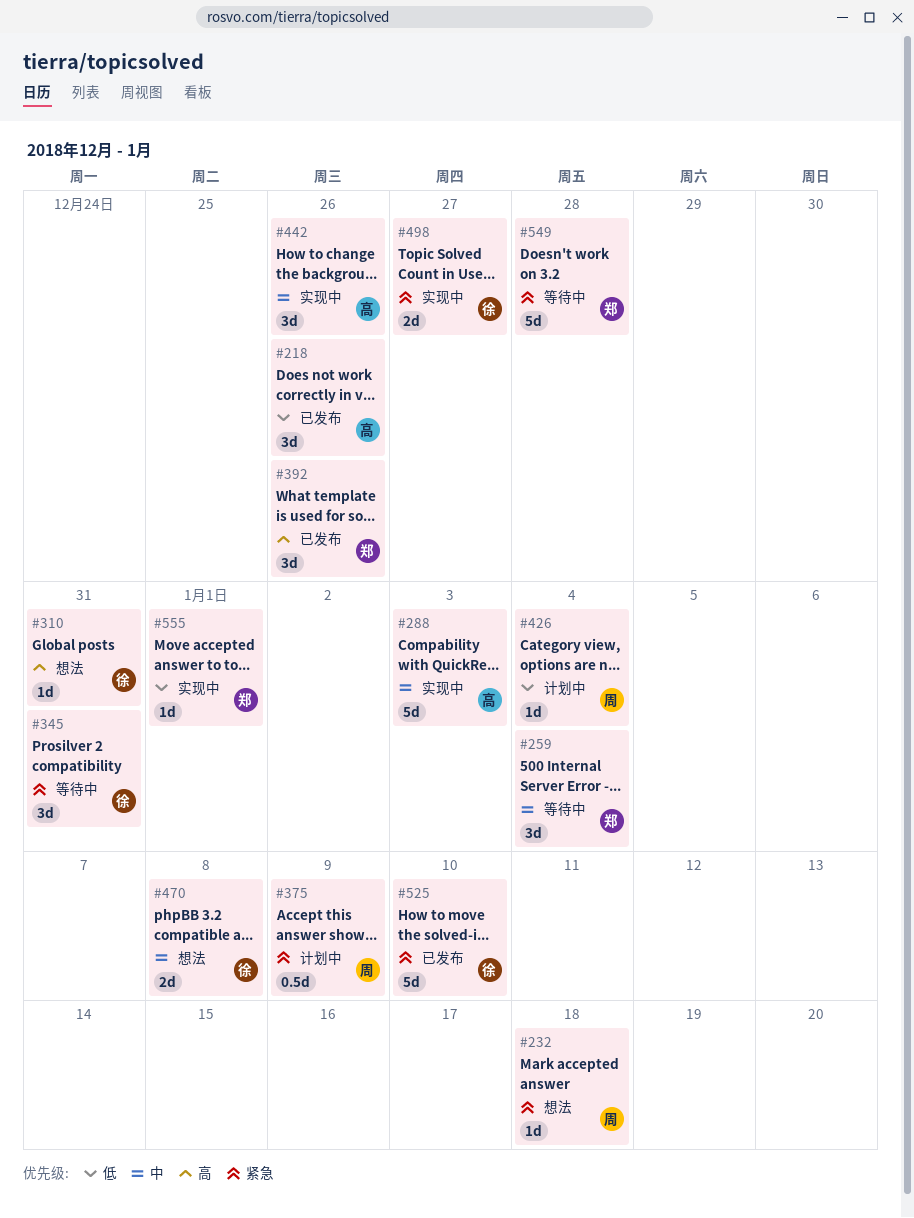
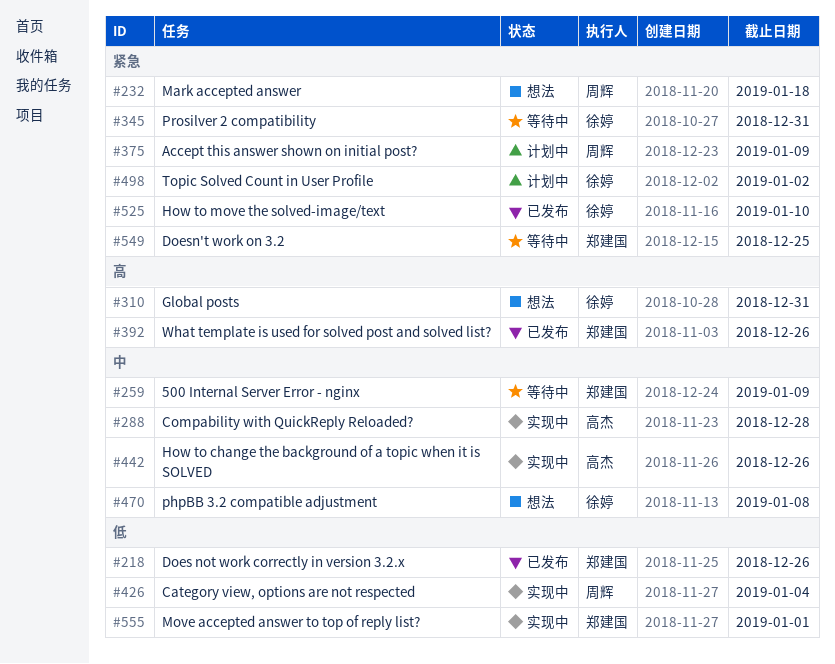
#218, owner: 高杰 -> 郑建国
#259, due: Jan 4 -> Jan 9
#288, due: Jan 3 -> Dec 28
#426, status: 计划中 -> 实现中
#498, status: 实现中 -> 计划中
#498, due: Dec 27 -> Jan 2
#549, due: Dec 28 -> Dec 25

